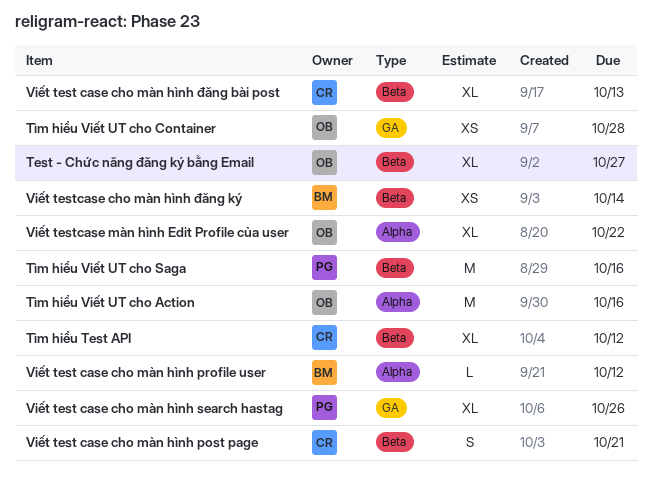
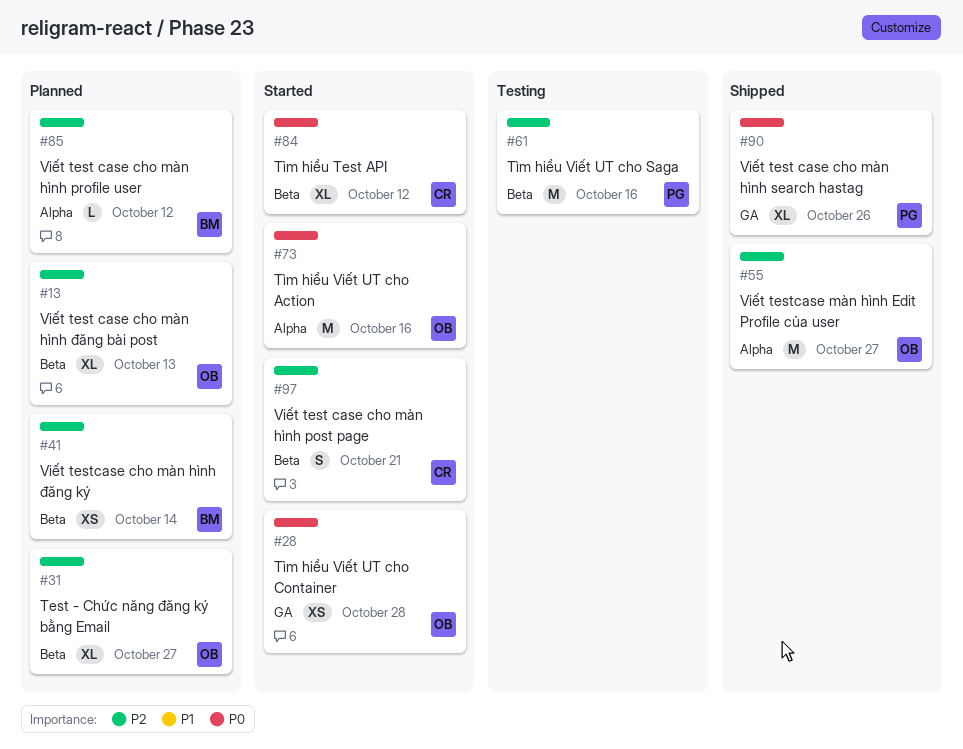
Viết test case cho màn hình đăng bài post, owner: CR -> OB
Viết testcase màn hình Edit Profile của user, estimate: XL -> M
Viết testcase màn hình Edit Profile của user, due: Oct 22 -> Oct 27

